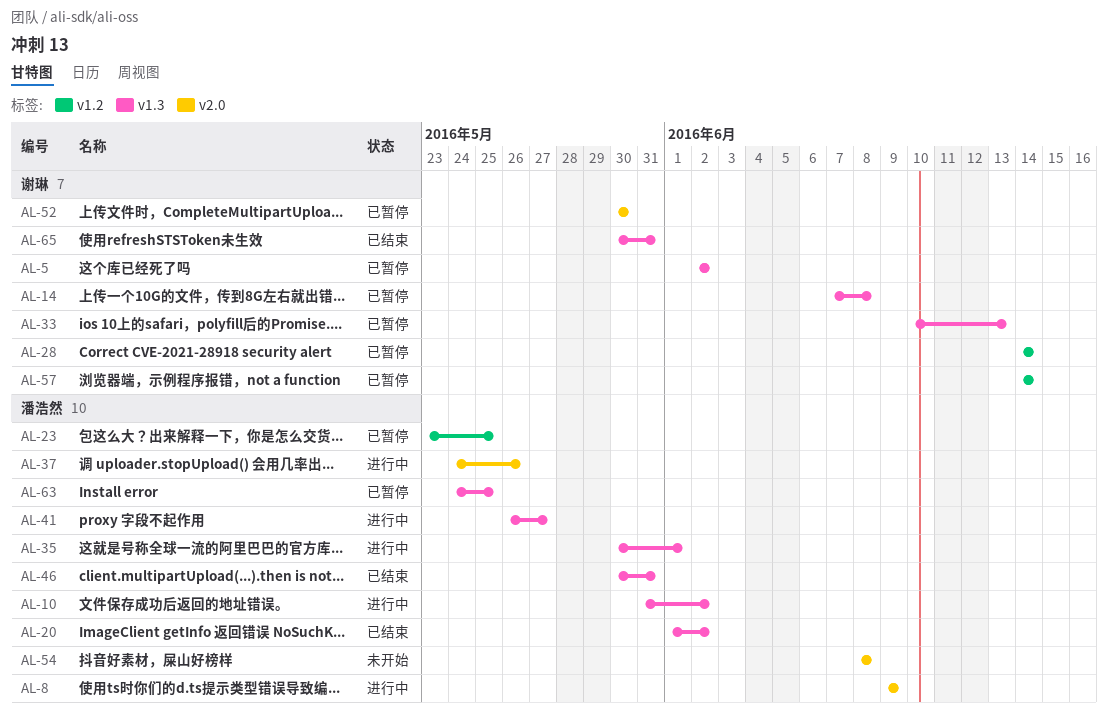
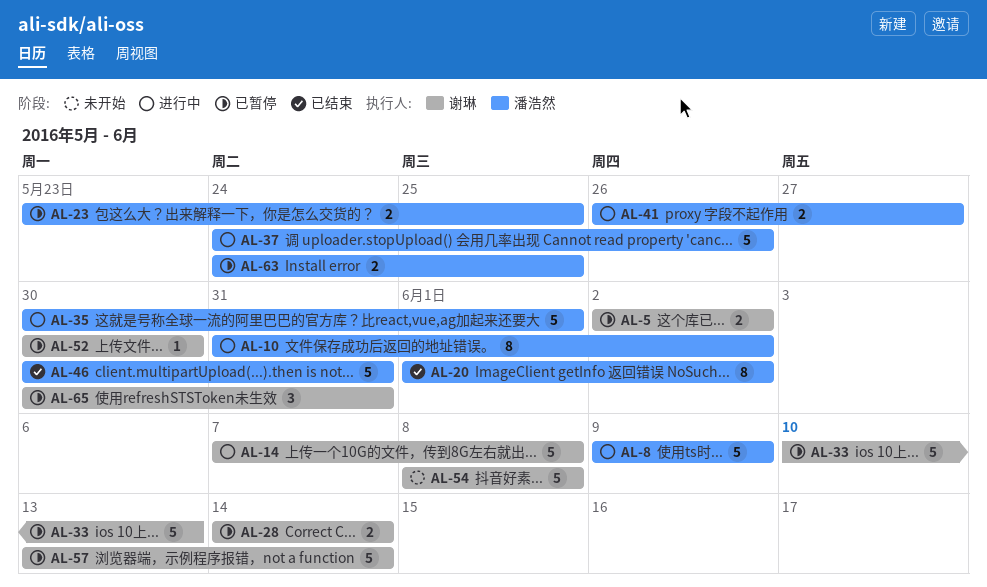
AL-14, status: 已暂停 -> 进行中
AL-54, owner: 潘浩然 -> 谢琳
AL-57, start: Jun 14 -> Jun 13
AL-65, status: 已结束 -> 已暂停

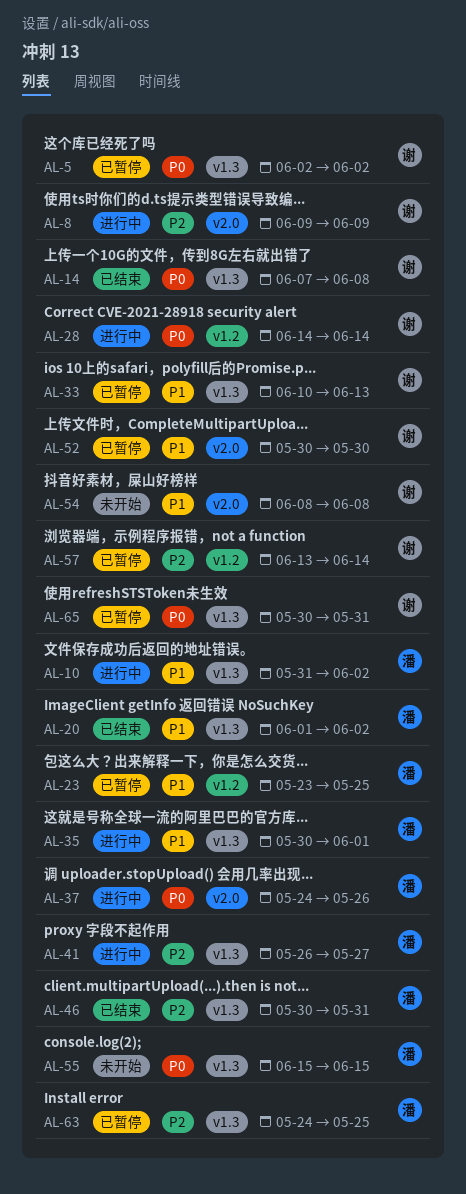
AL-8, owner: 潘浩然 -> 谢琳
AL-14, status: 进行中 -> 已结束
AL-28, status: 已暂停 -> 进行中
AL-55: none -> present

